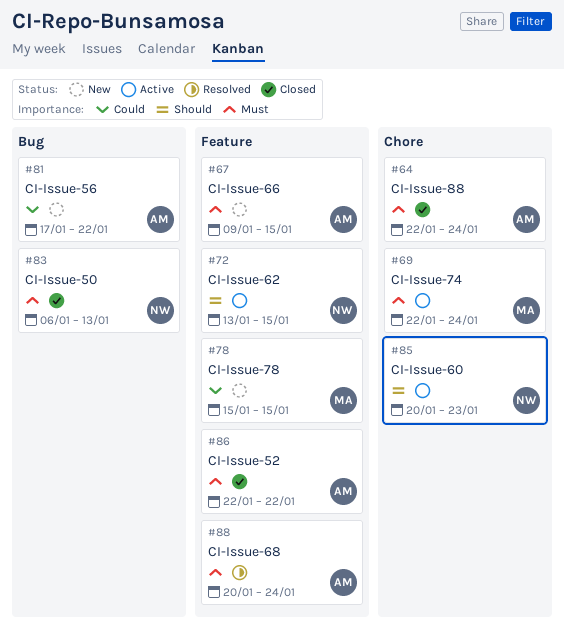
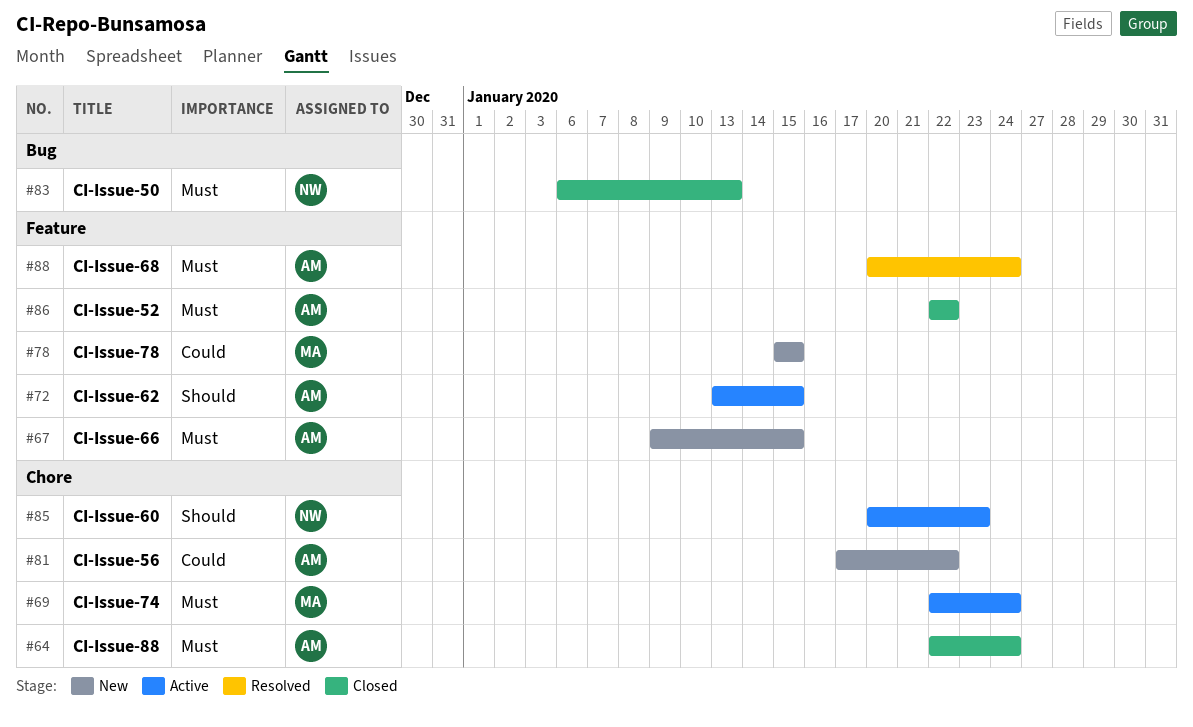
#72, owner: NW -> AM
#81, label: Bug -> Chore

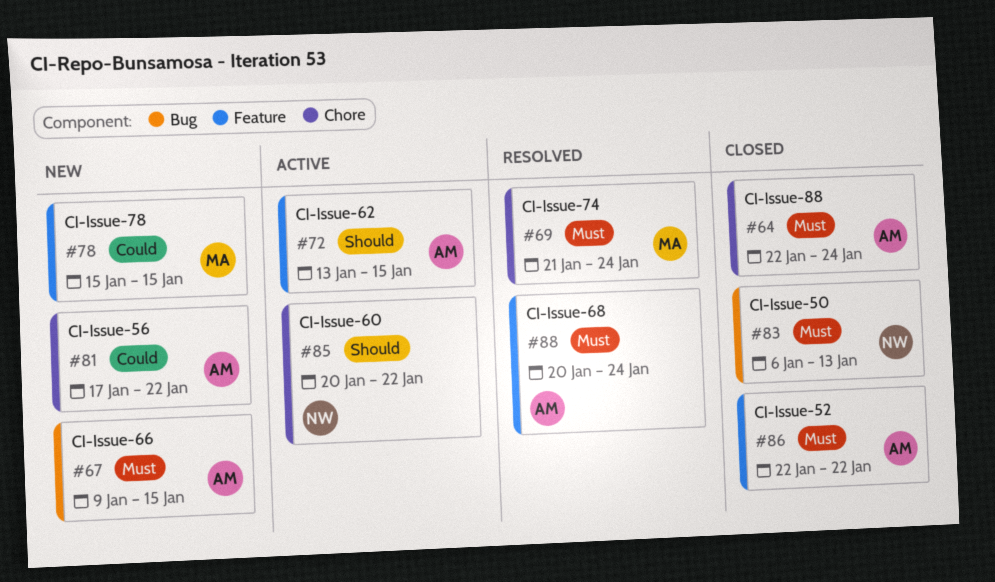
#67, label: Feature -> Bug
#69, status: Active -> Resolved
#69, start: Jan 22 -> Jan 21
#85, due: Jan 23 -> Jan 22

